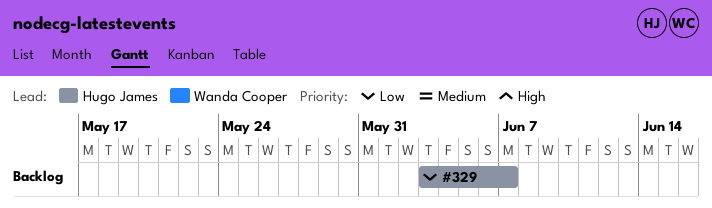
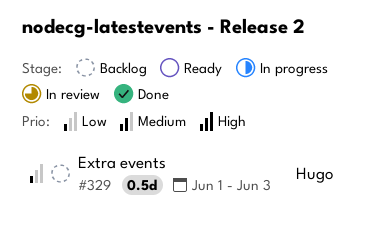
#329, start: Jun 3 -> Jun 1
#329, due: Jun 7 -> Jun 3

